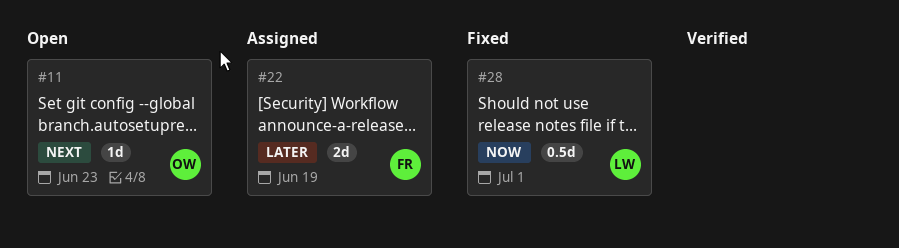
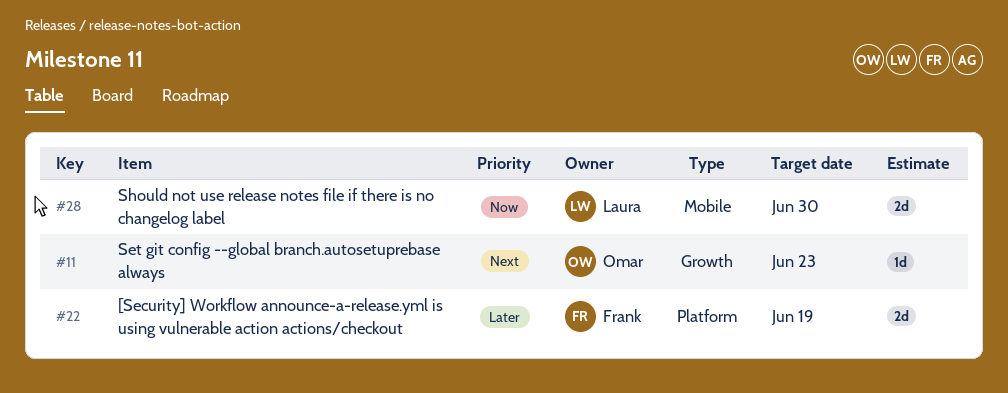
#28, estimate: 0.5d -> 2d
#28, due: Jul 1 -> Jun 30

